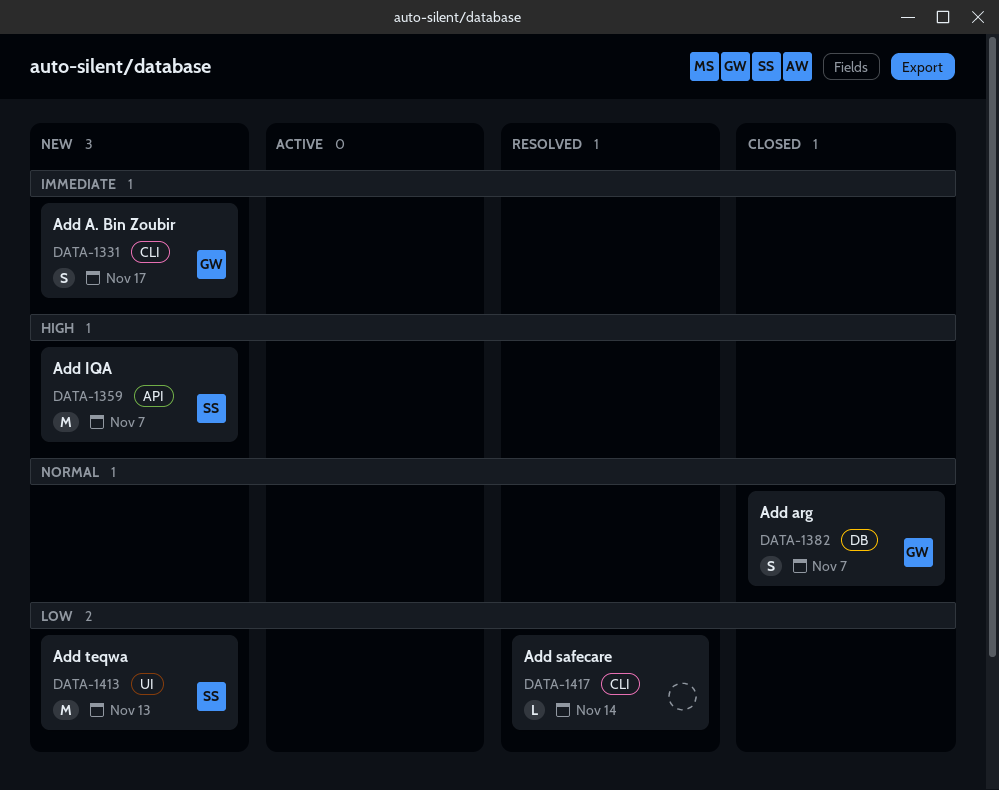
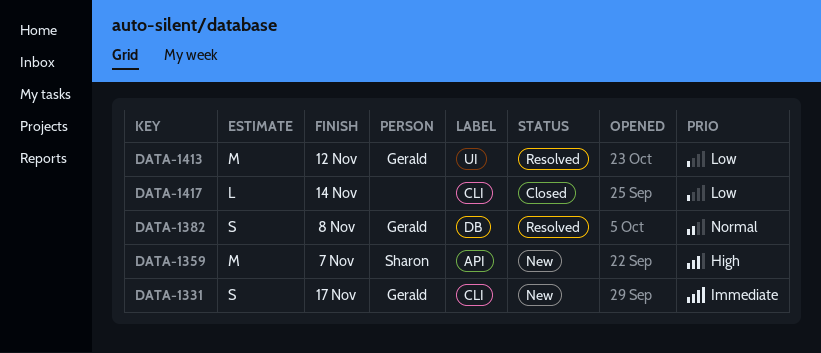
DATA-1382, status: Closed -> Resolved
DATA-1382, due: Nov 7 -> Nov 8
DATA-1413, status: New -> Resolved
DATA-1413, owner: Sharon -> Gerald
DATA-1413, due: Nov 13 -> Nov 12
DATA-1417, status: Resolved -> Closed

